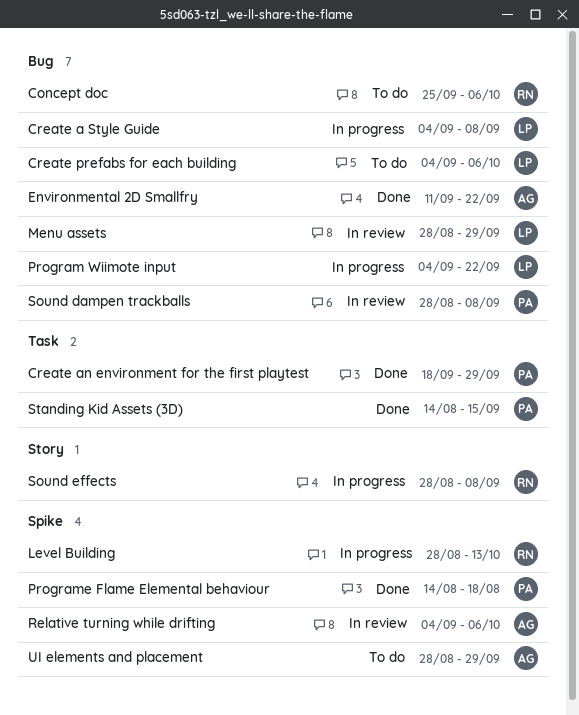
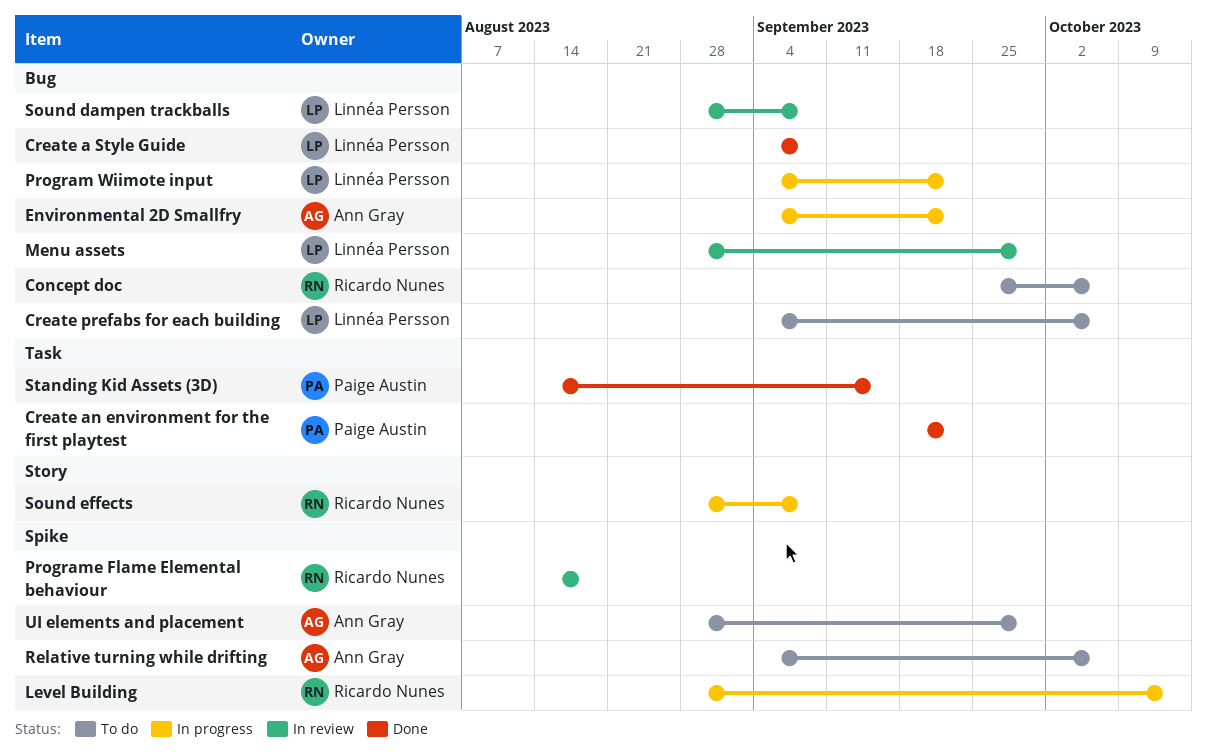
Create a Style Guide, status: In progress -> Done
Create an environment for the first playtest, due: Sep 29 -> Sep 22
Environmental 2D Smallfry, status: Done -> In progress
Environmental 2D Smallfry, start: Sep 11 -> Sep 4
Programe Flame Elemental behaviour, status: Done -> In review
Programe Flame Elemental behaviour, owner: Paige Austin -> Ricardo Nunes
Relative turning while drifting, status: In review -> To do
Sound dampen trackballs, owner: Paige Austin -> Linnéa Persson

